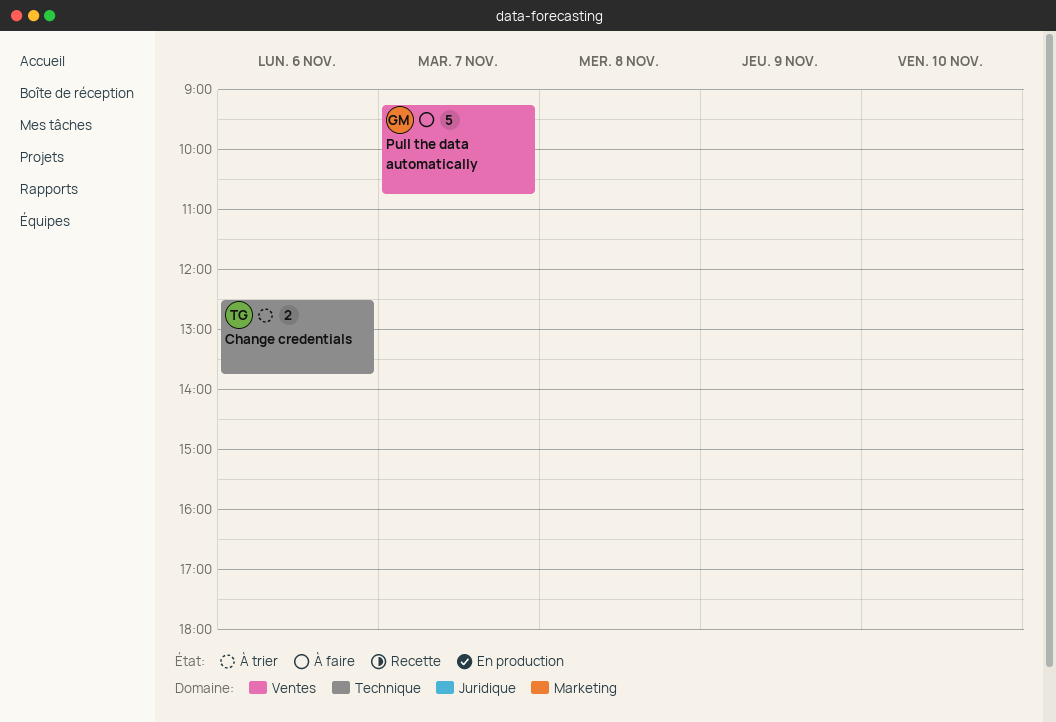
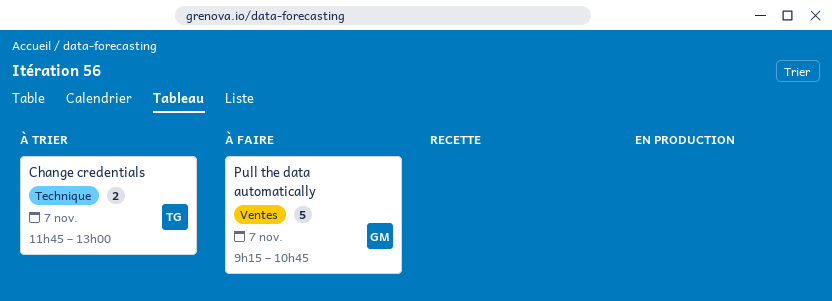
Change credentials, day: Nov 6 -> Nov 7
Change credentials, begins: 12:30 -> 11:45
Change credentials, ends: 13:45 -> 13:00

